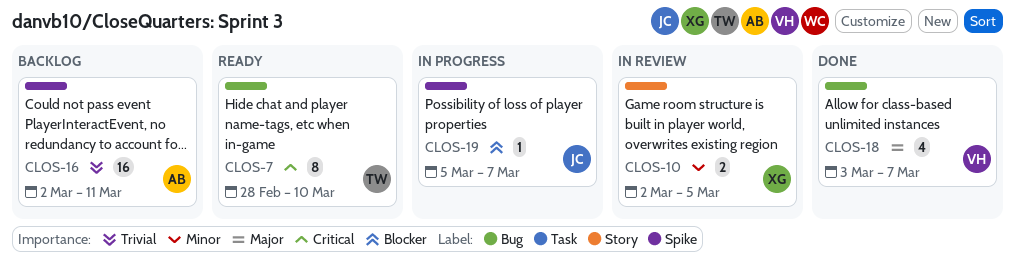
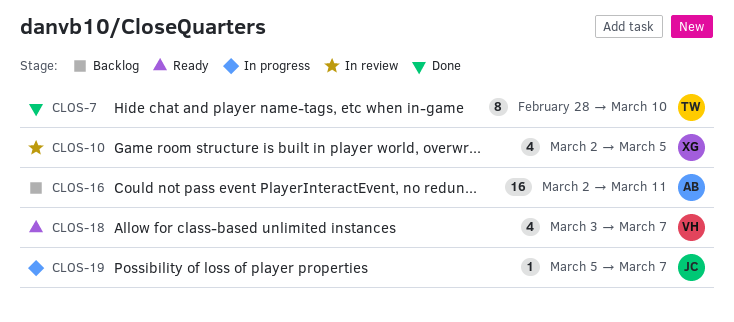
CLOS-7, status: Ready -> Done
CLOS-10, estimate: 2 -> 4
CLOS-18, status: Done -> Ready

